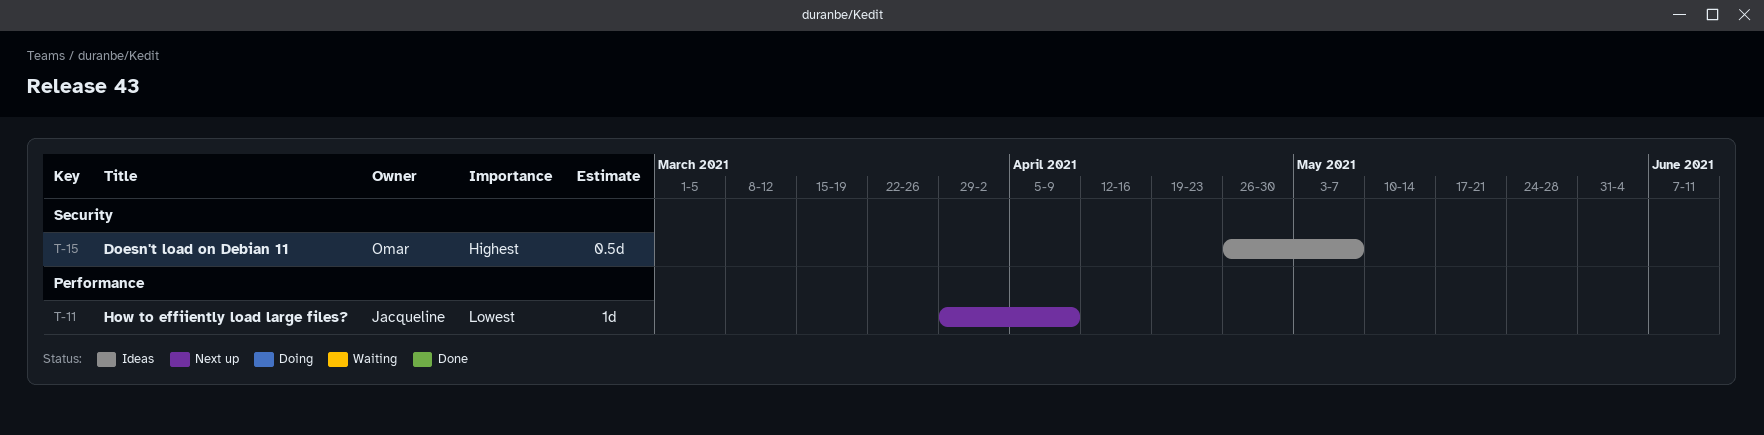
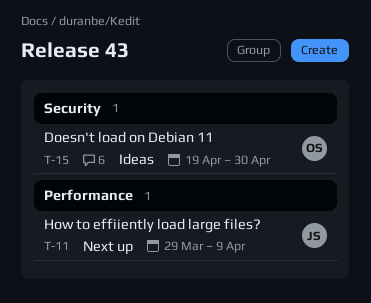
T-15, start: Apr 26 -> Apr 19
T-15, due: May 7 -> Apr 30

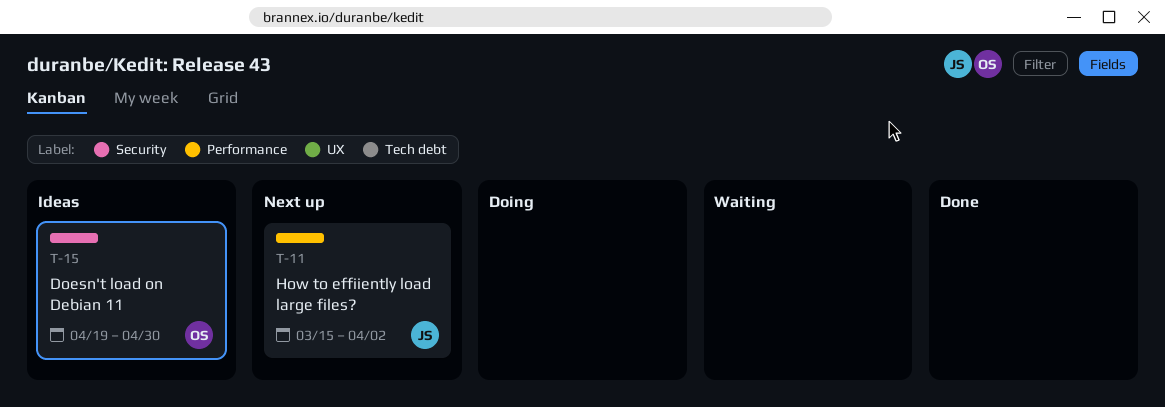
T-11, start: Mar 29 -> Mar 15
T-11, due: Apr 9 -> Apr 2

